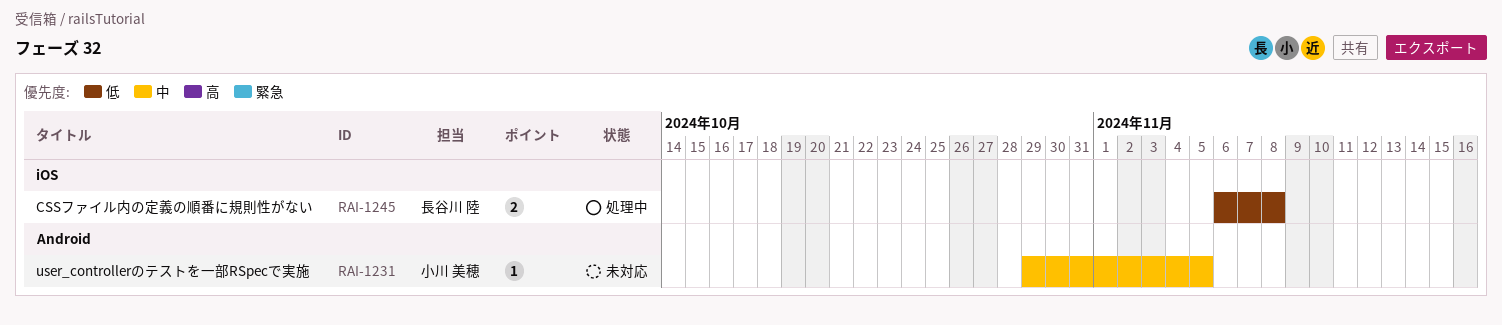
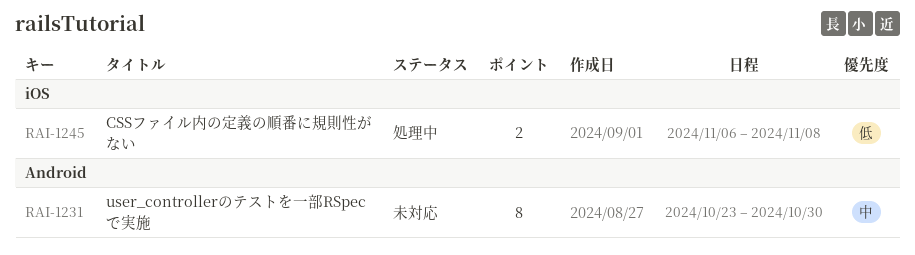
RAI-1231, estimate: 1 -> 8
RAI-1231, start: Oct 29 -> Oct 23
RAI-1231, due: Nov 5 -> Oct 30

